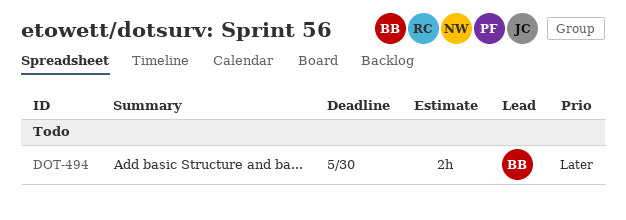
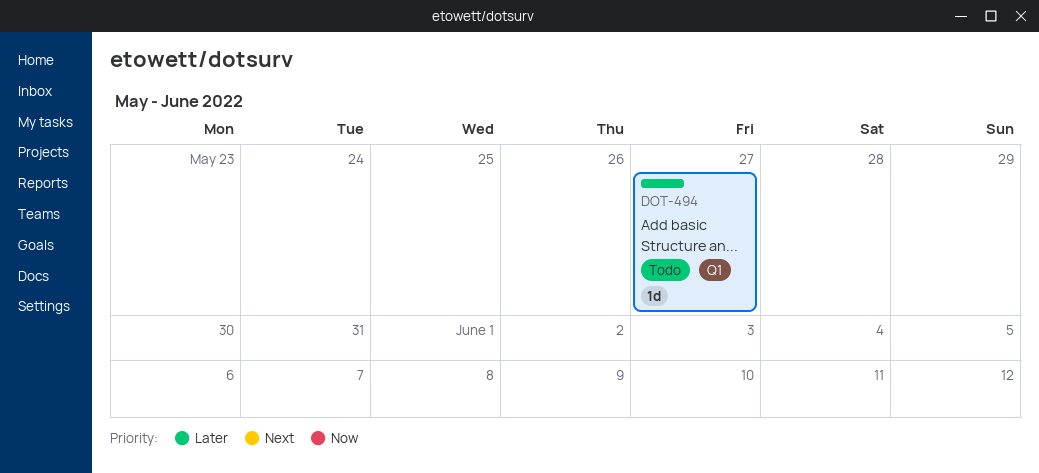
DOT-494, estimate: 2h -> 1d
DOT-494, due: May 30 -> May 27

